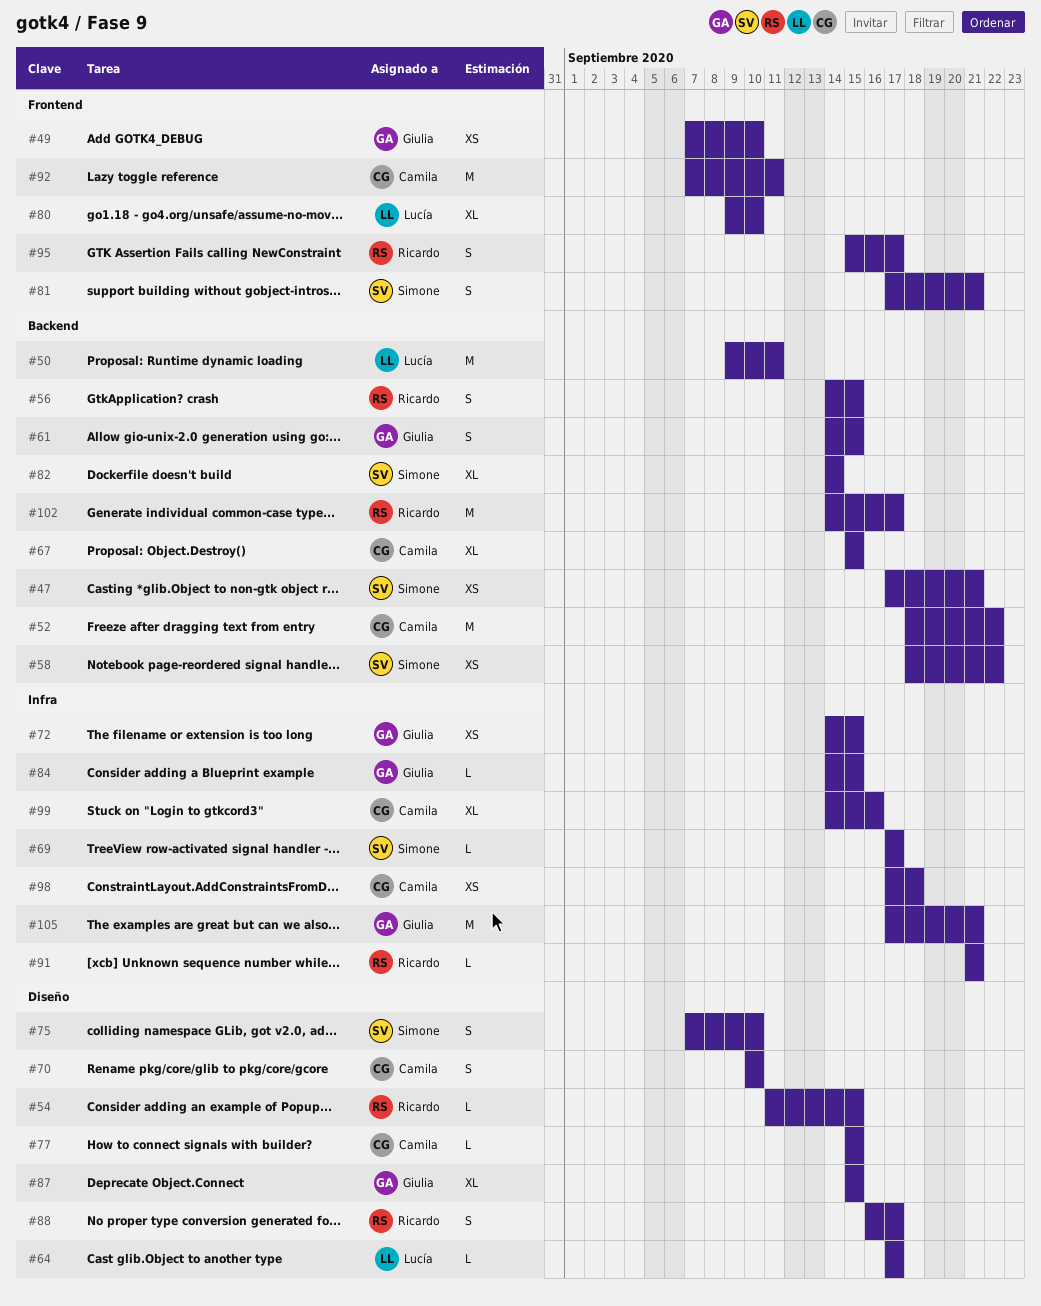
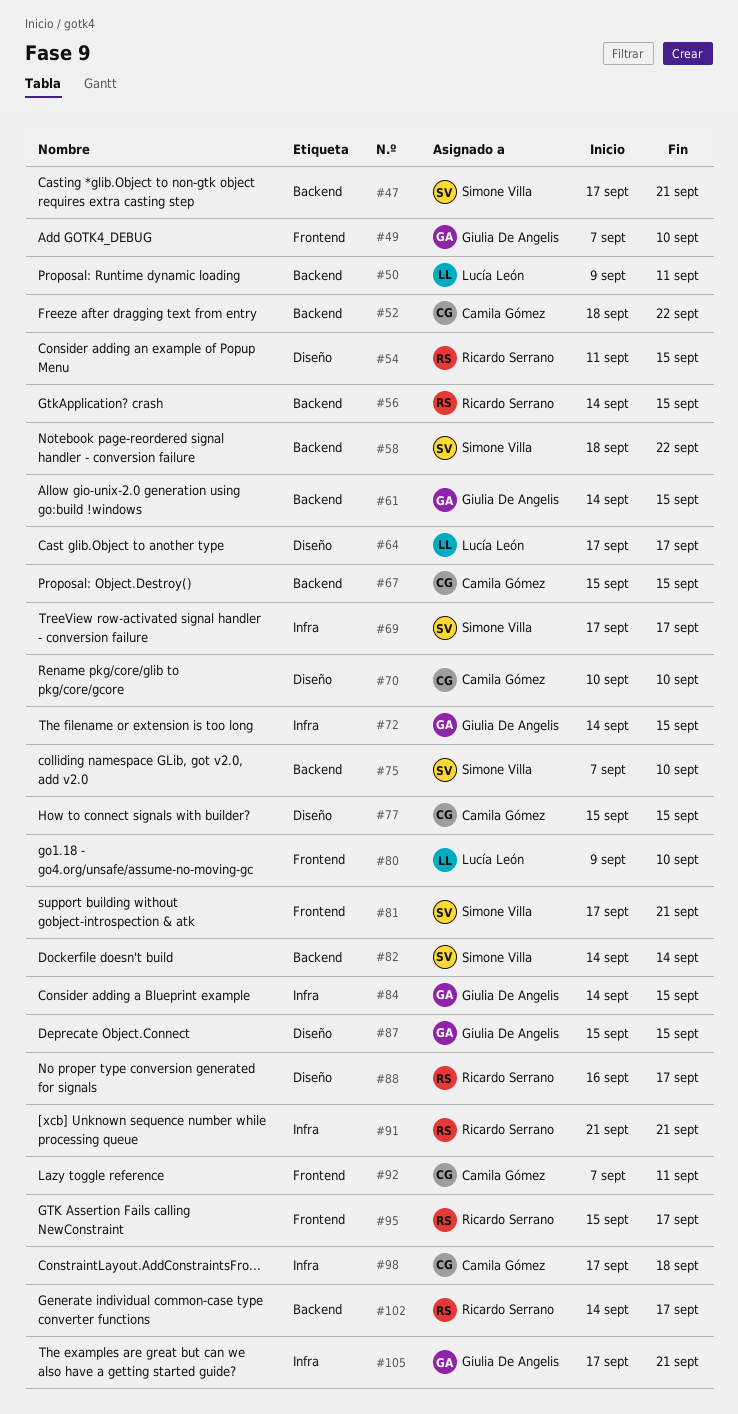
#75, label: Diseño -> Backend
#99: present -> none

